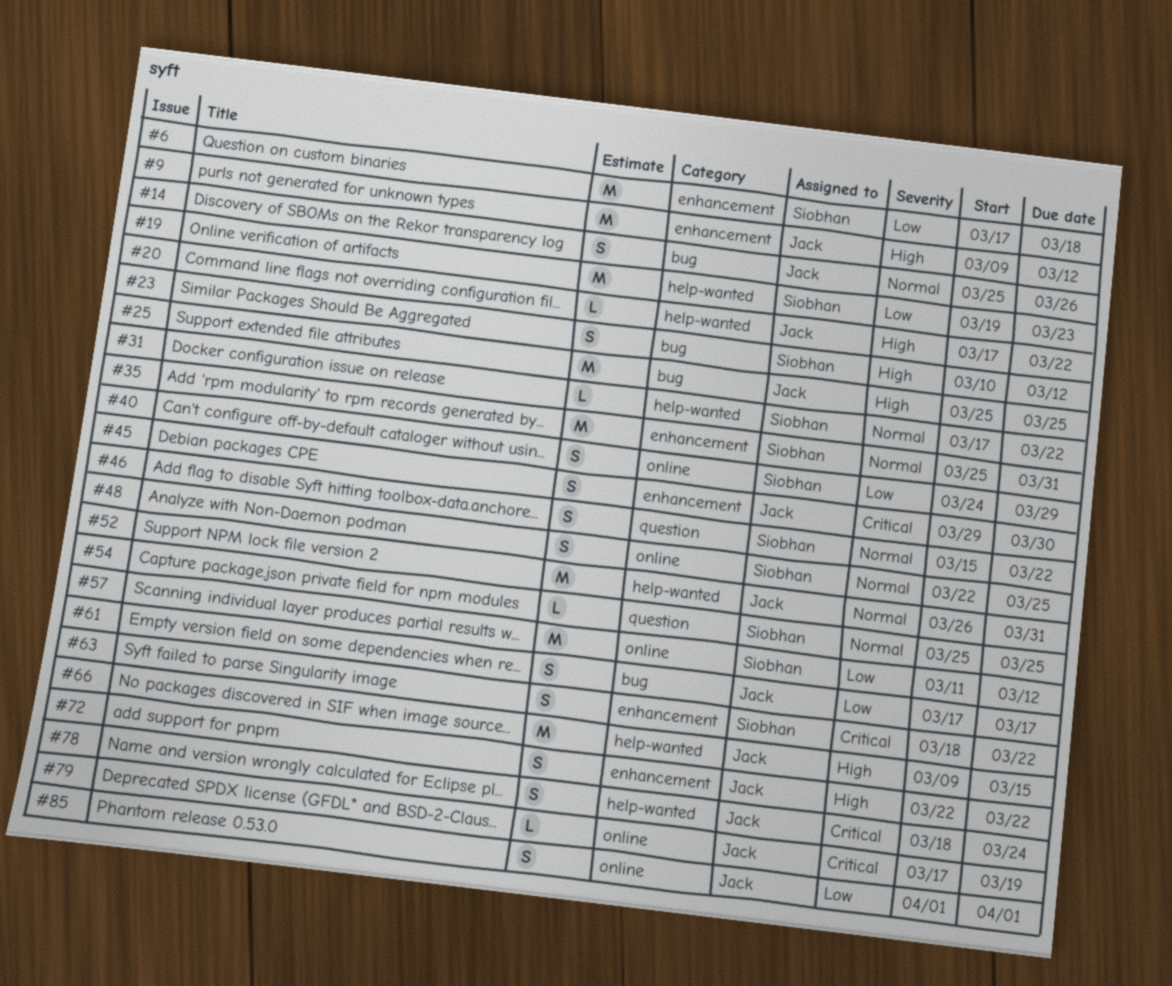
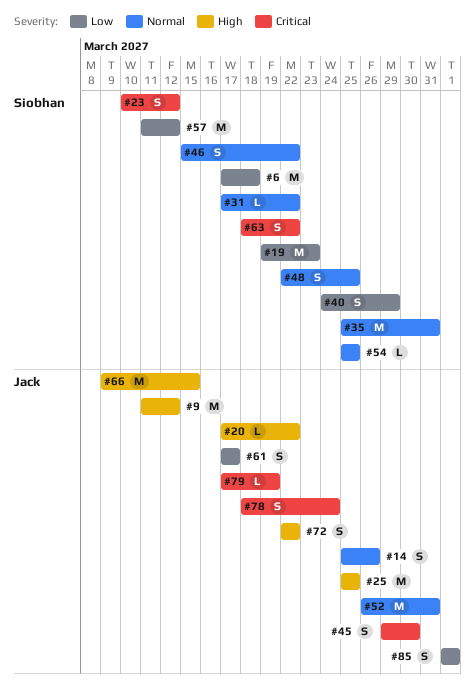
#9, start: Mar 9 -> Mar 11
#23, priority: High -> Critical

